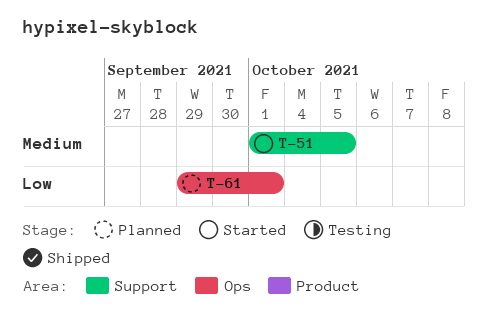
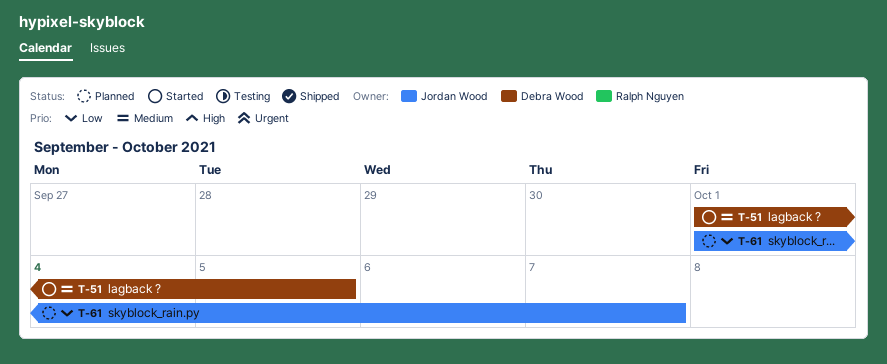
T-61, start: Sep 29 -> Oct 1
T-61, due: Oct 1 -> Oct 7

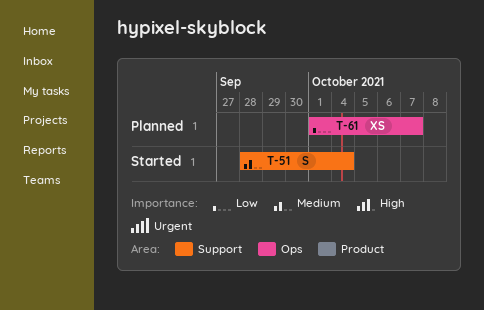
T-51, start: Oct 1 -> Sep 28
T-51, due: Oct 5 -> Oct 4

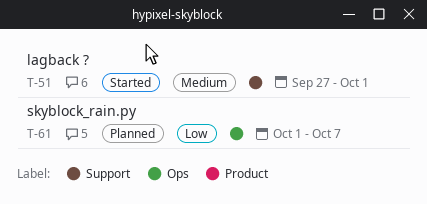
T-51, start: Sep 28 -> Sep 27
T-51, due: Oct 4 -> Oct 1

